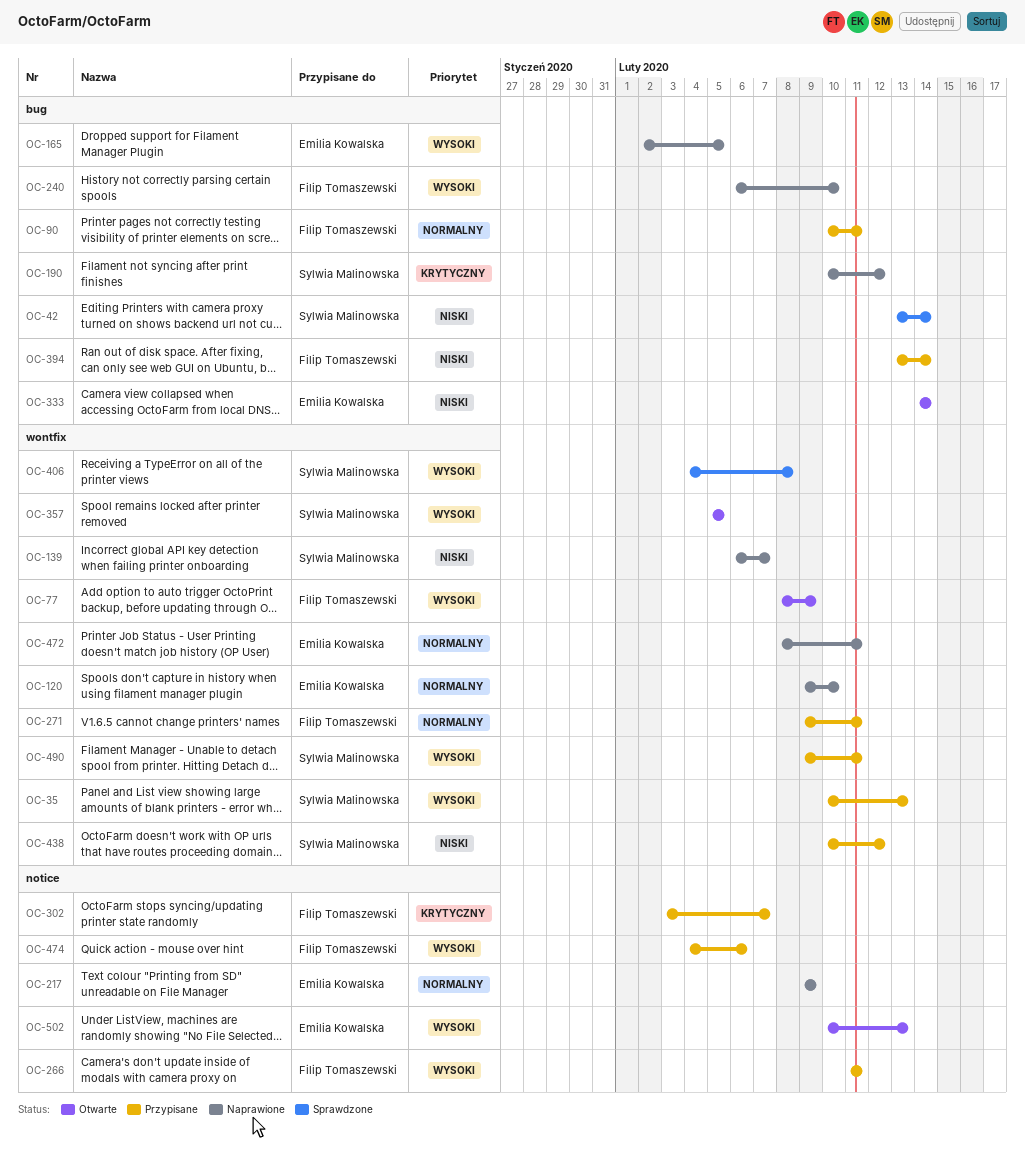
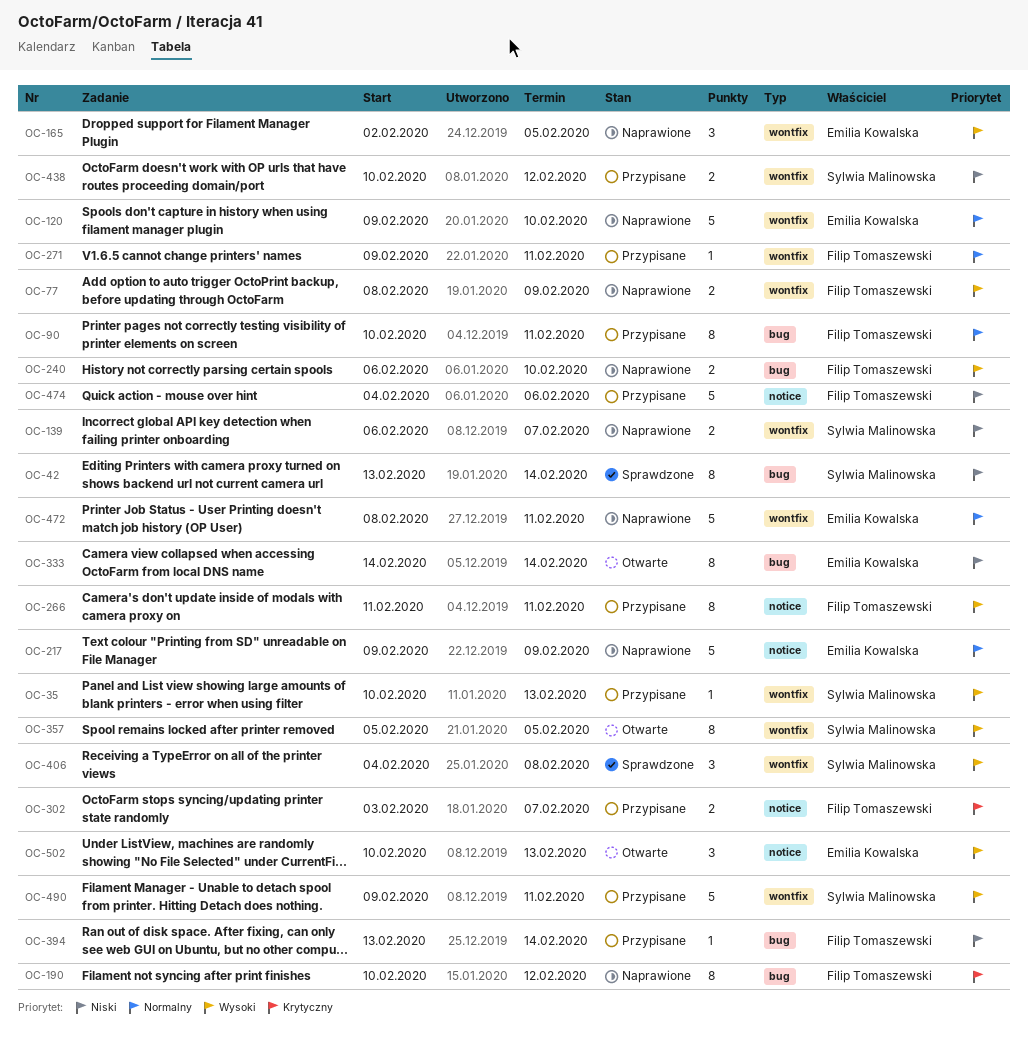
OC-77, status: Otwarte -> Naprawione
OC-165, label: bug -> wontfix
OC-190, owner: Sylwia Malinowska -> Filip Tomaszewski
OC-474, priority: Wysoki -> Niski

